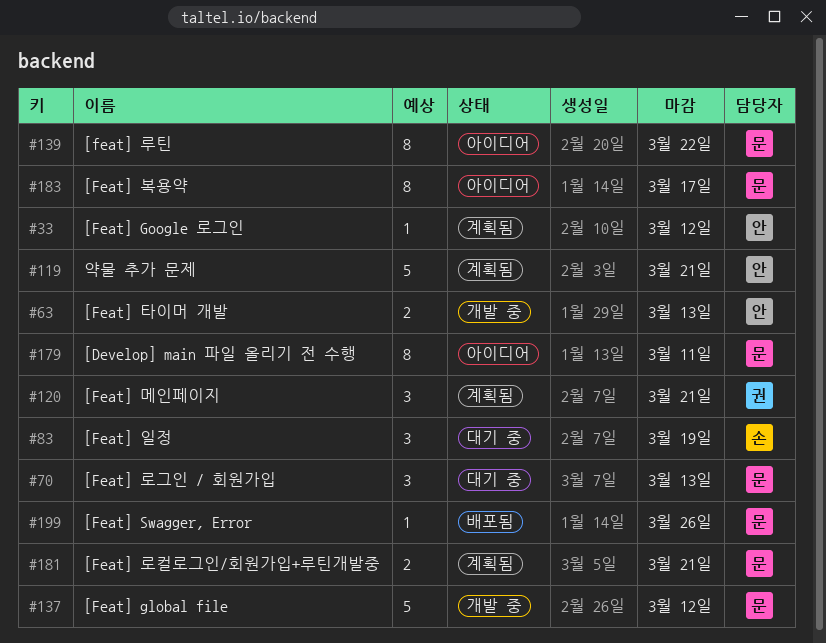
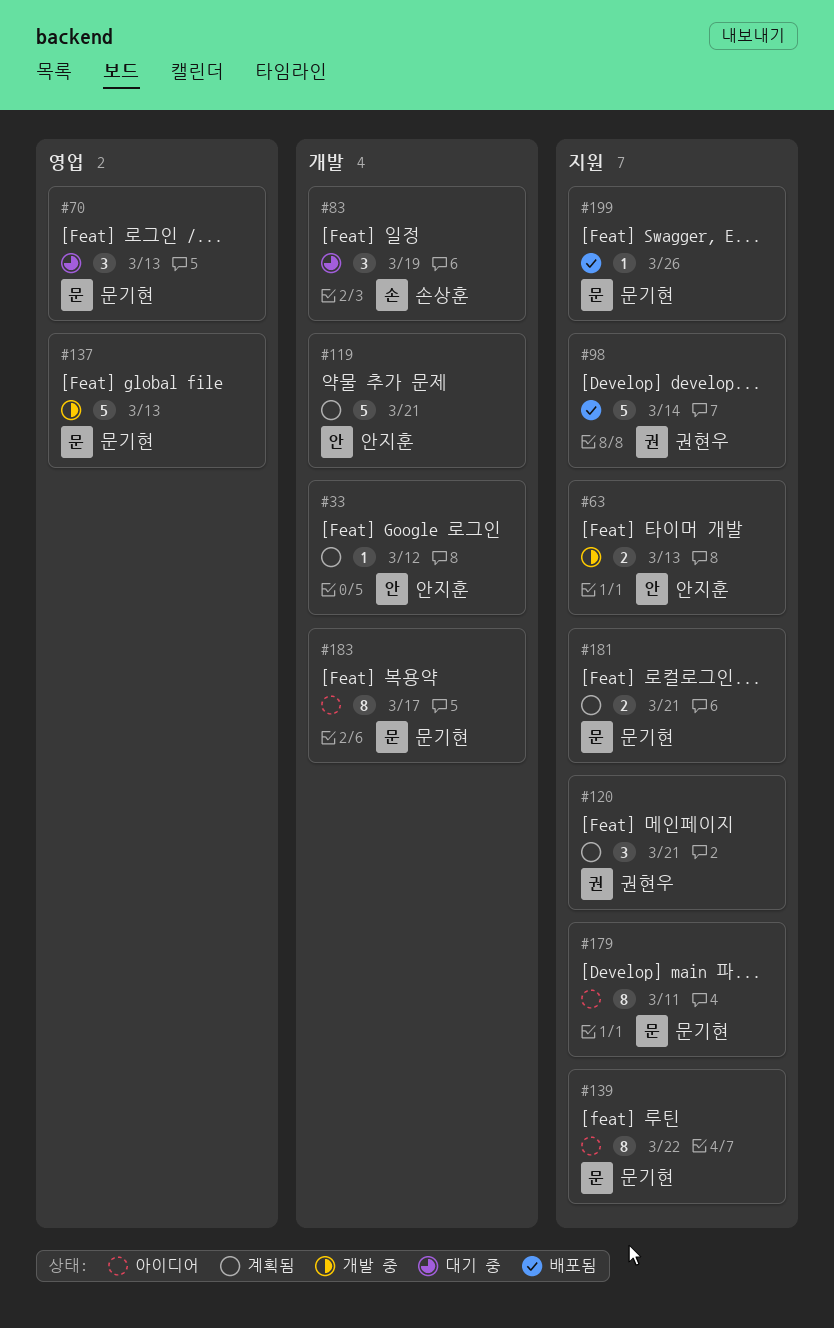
#98: none -> present
#137, due: Mar 12 -> Mar 13

